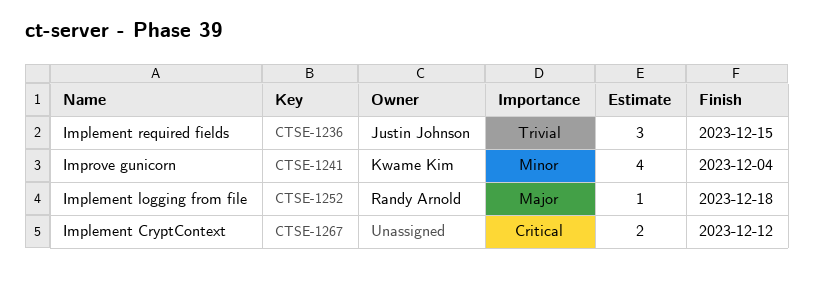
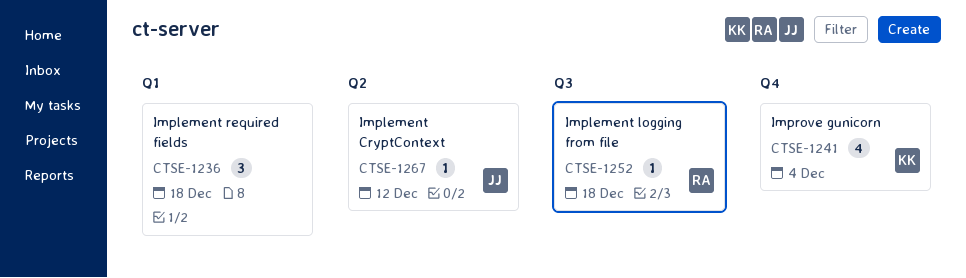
CTSE-1236, owner: Justin Johnson -> none
CTSE-1236, due: Dec 15 -> Dec 18
CTSE-1267, owner: none -> Justin Johnson
CTSE-1267, estimate: 2 -> 1

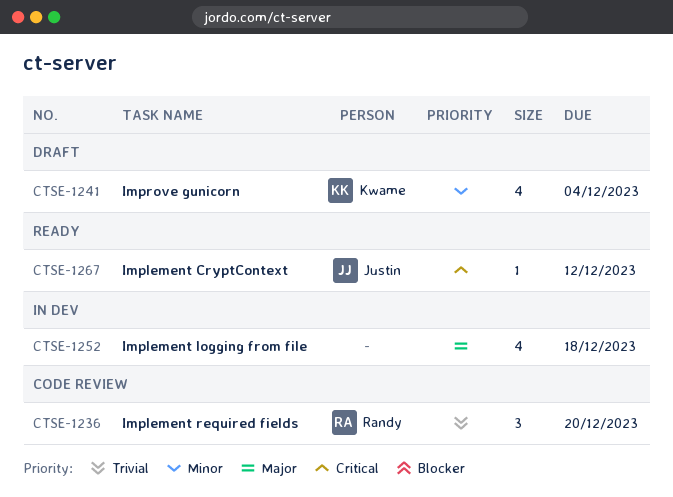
CTSE-1236, owner: none -> Randy
CTSE-1236, due: Dec 18 -> Dec 20
CTSE-1252, owner: Randy -> none
CTSE-1252, estimate: 1 -> 4

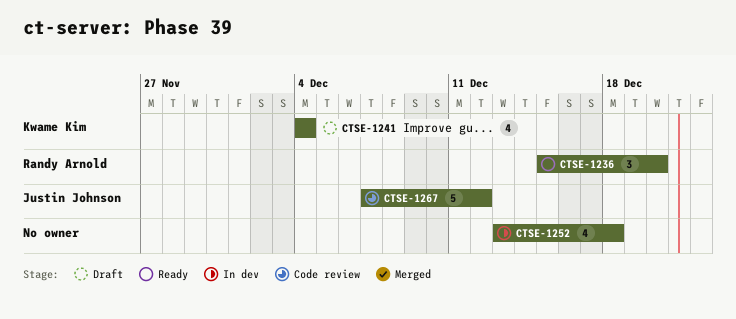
CTSE-1236, status: Code review -> Ready
CTSE-1267, status: Ready -> Code review
CTSE-1267, estimate: 1 -> 5

